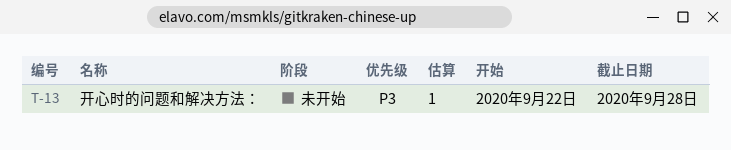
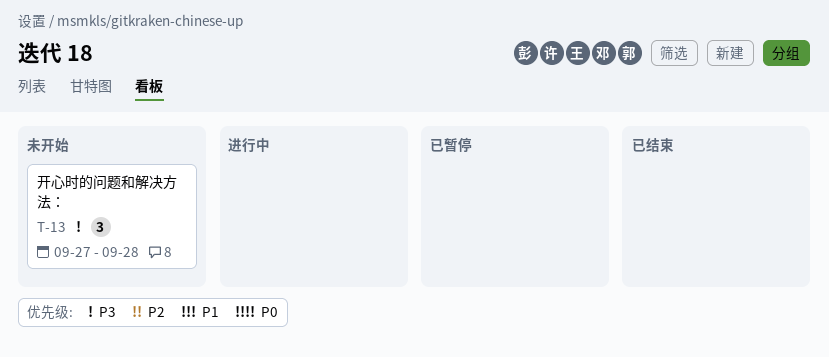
T-13, estimate: 1 -> 3
T-13, start: Sep 22 -> Sep 27

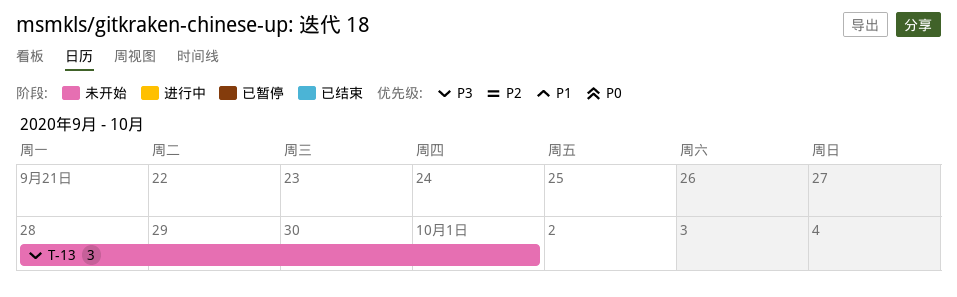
T-13, start: Sep 27 -> Sep 28
T-13, due: Sep 28 -> Oct 1

